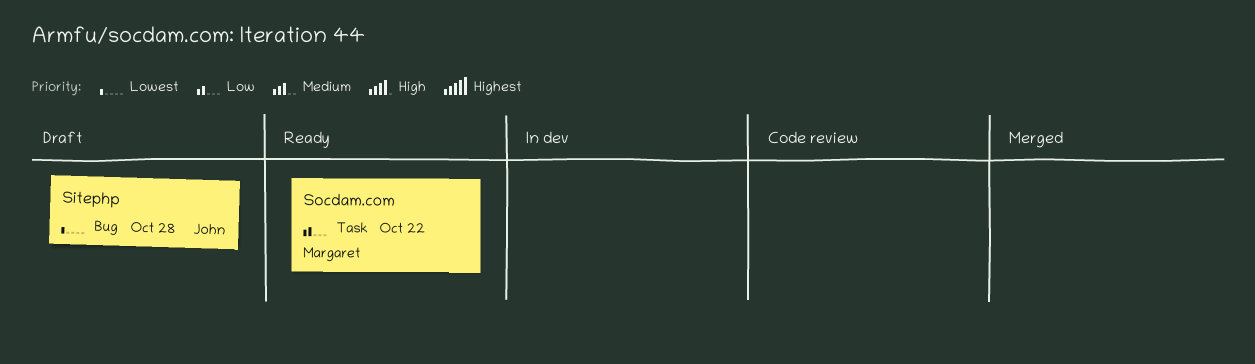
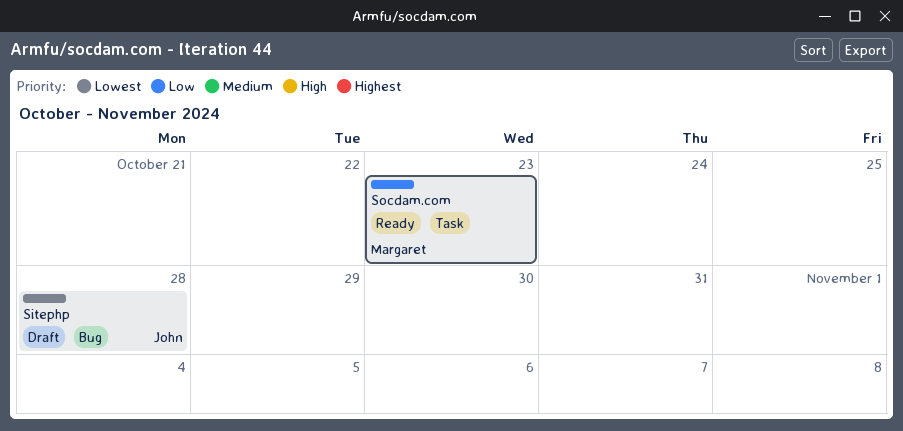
Socdam.com, due: Oct 22 -> Oct 23

